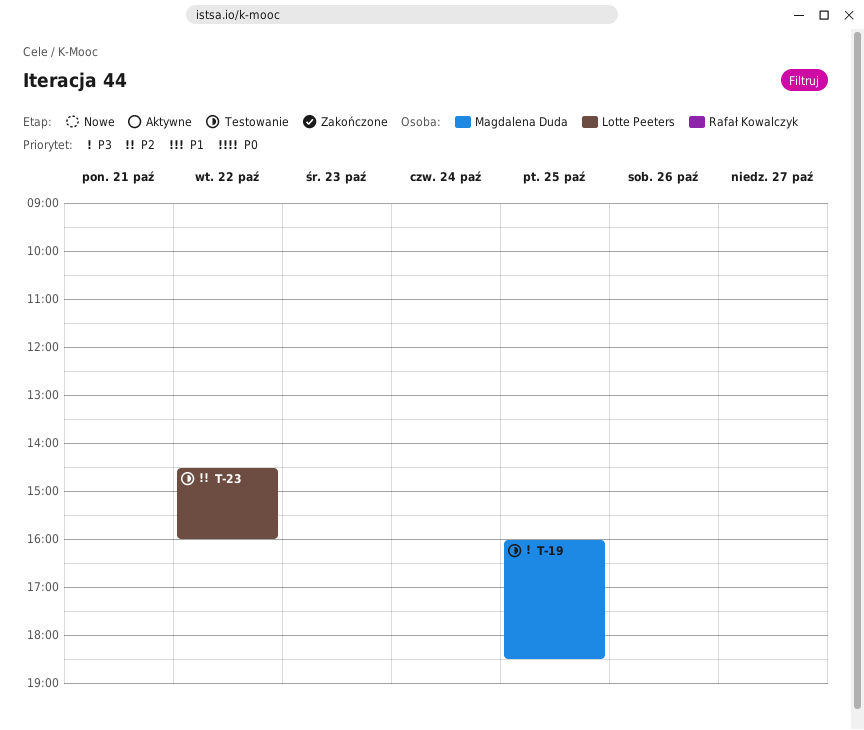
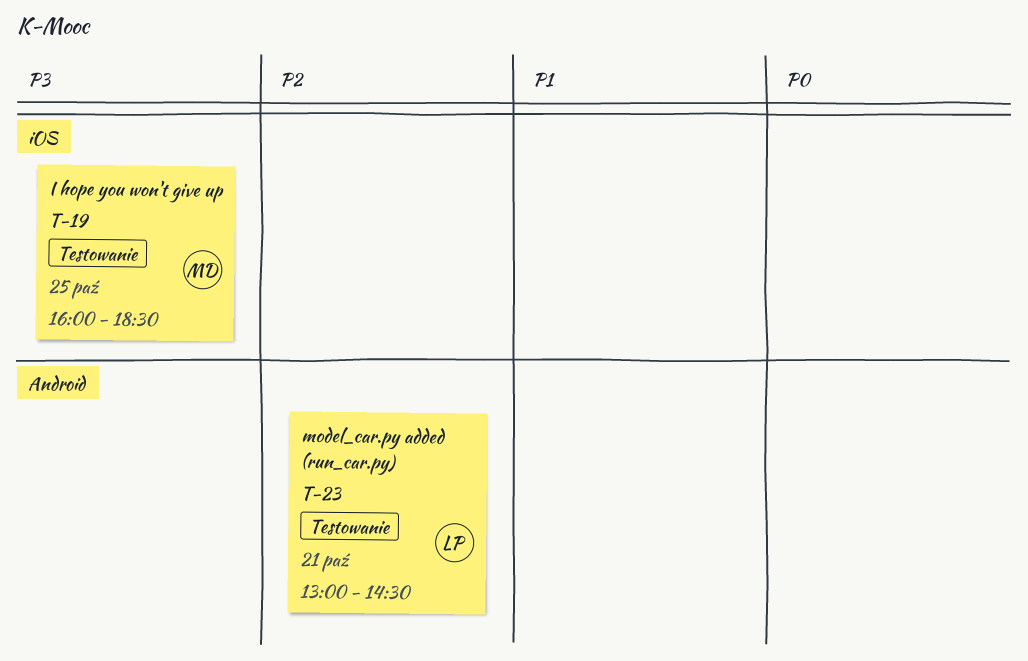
T-23, day: Oct 22 -> Oct 21
T-23, begins: 14:30 -> 13:00
T-23, ends: 16:00 -> 14:30

